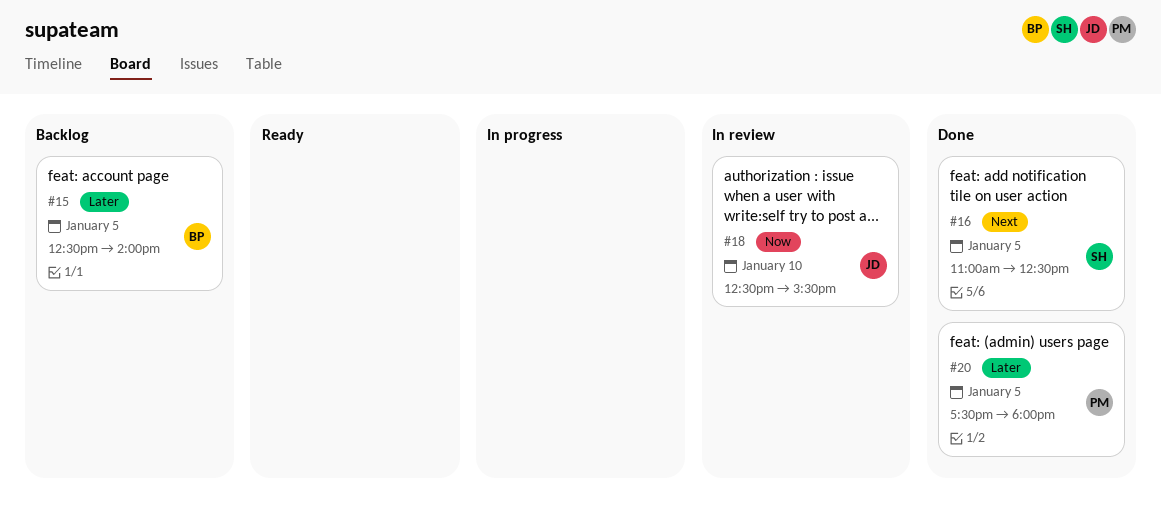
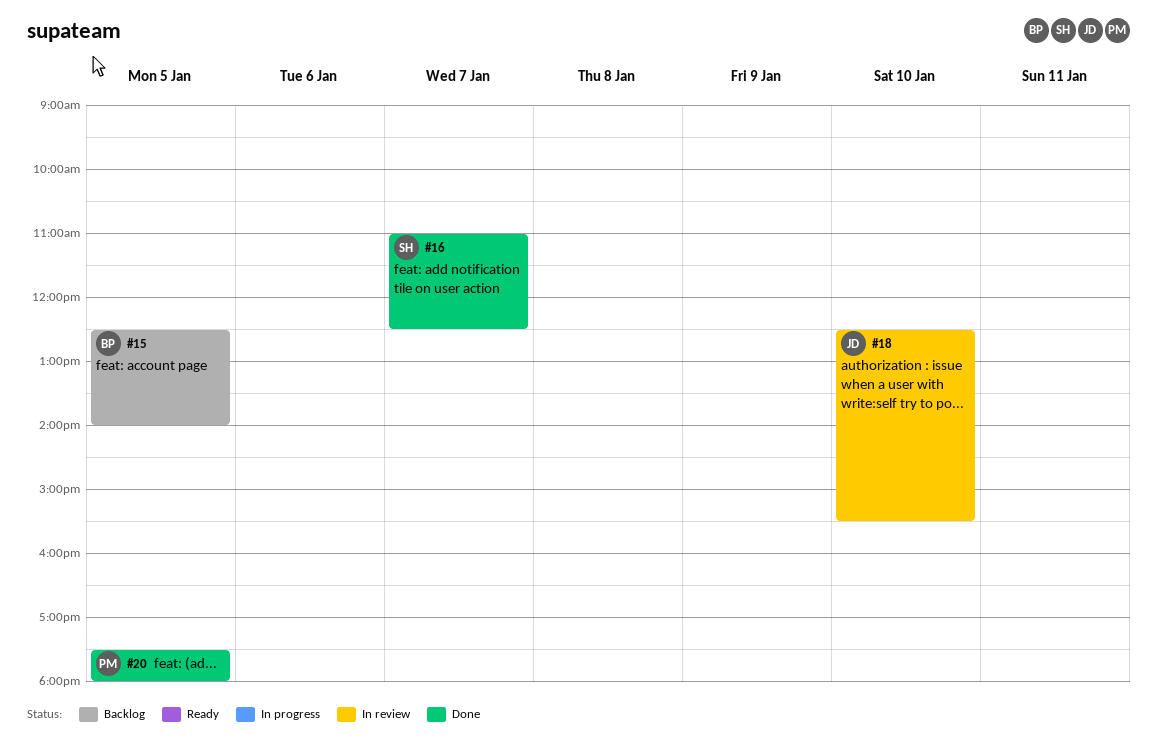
#16, day: Jan 5 -> Jan 7

